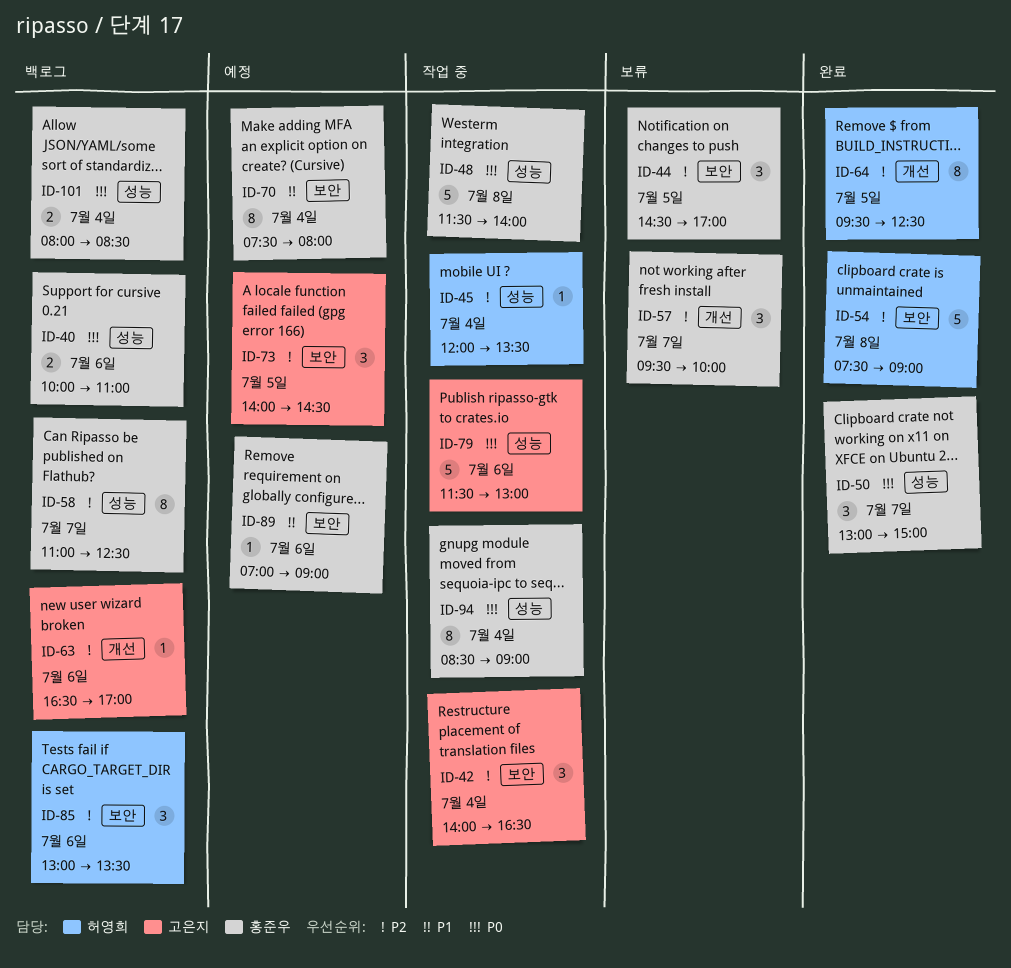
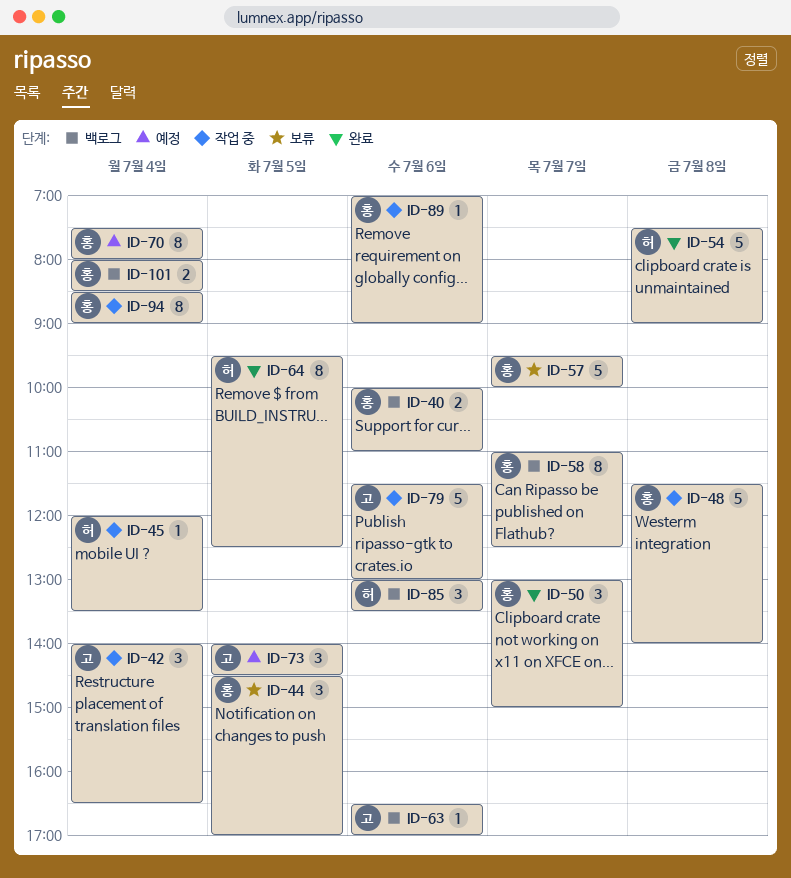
ID-57, estimate: 3 -> 5
ID-89, status: 예정 -> 작업 중

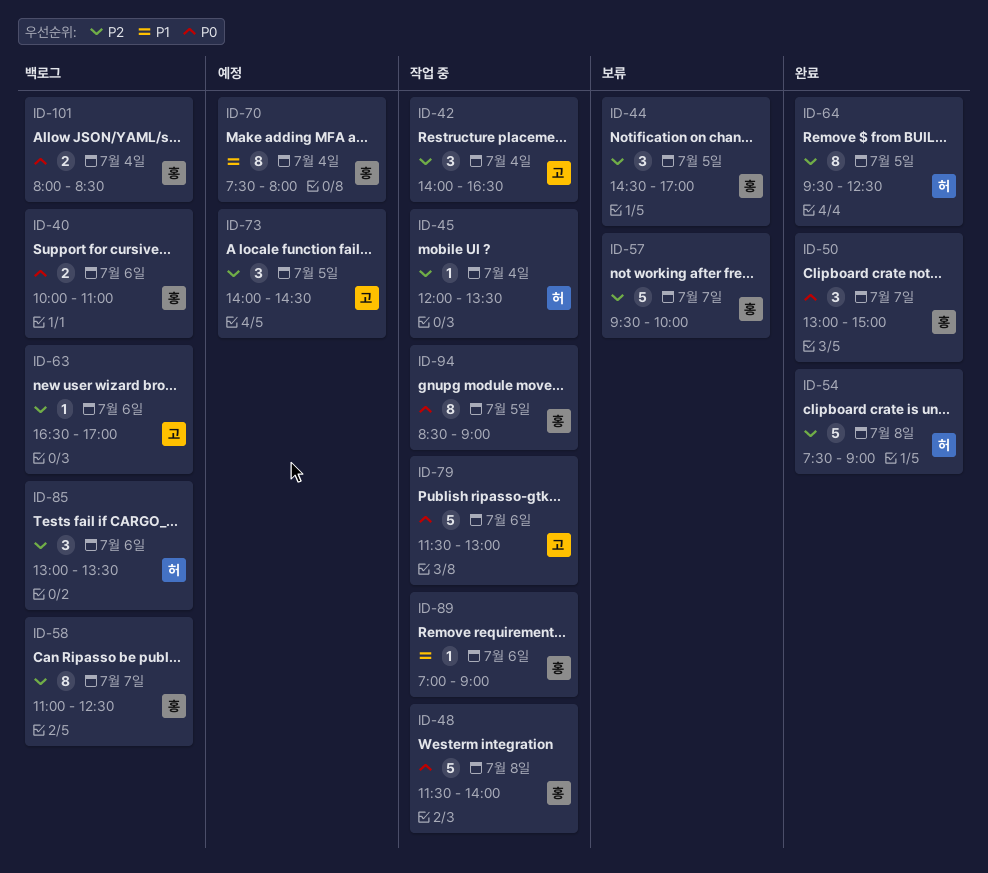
ID-94, day: Jul 4 -> Jul 5

